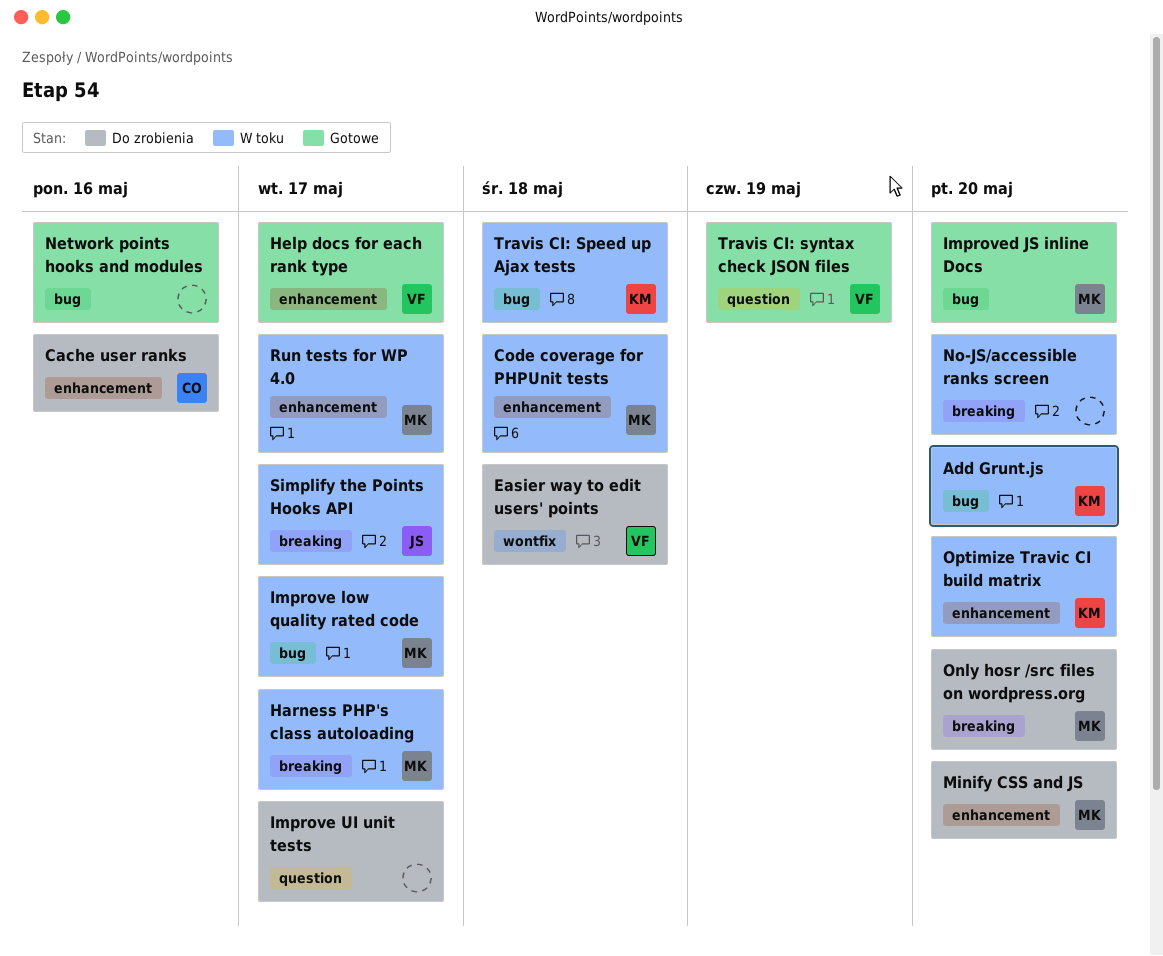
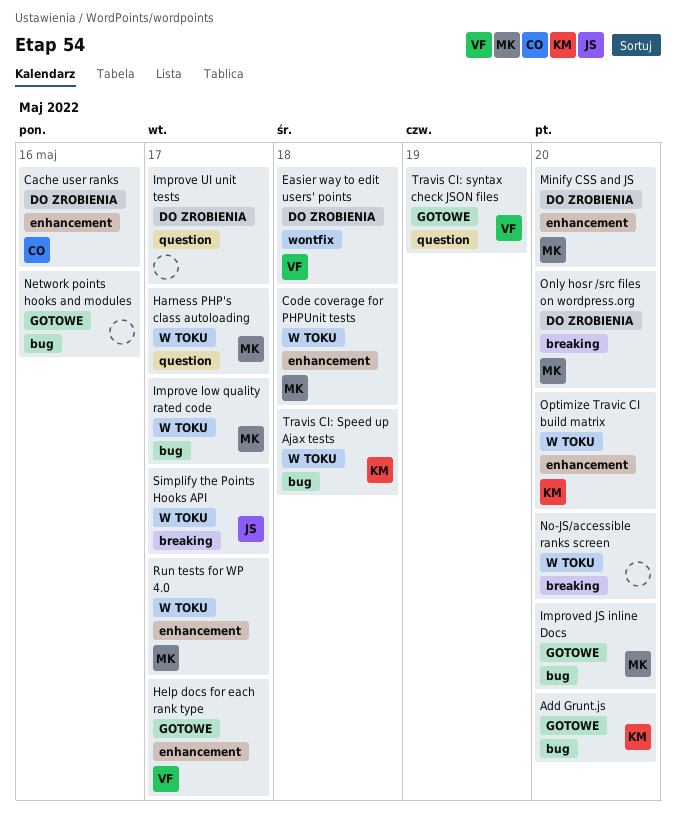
Add Grunt.js, status: W toku -> Gotowe
Harness PHP's class autoloading, label: breaking -> question

